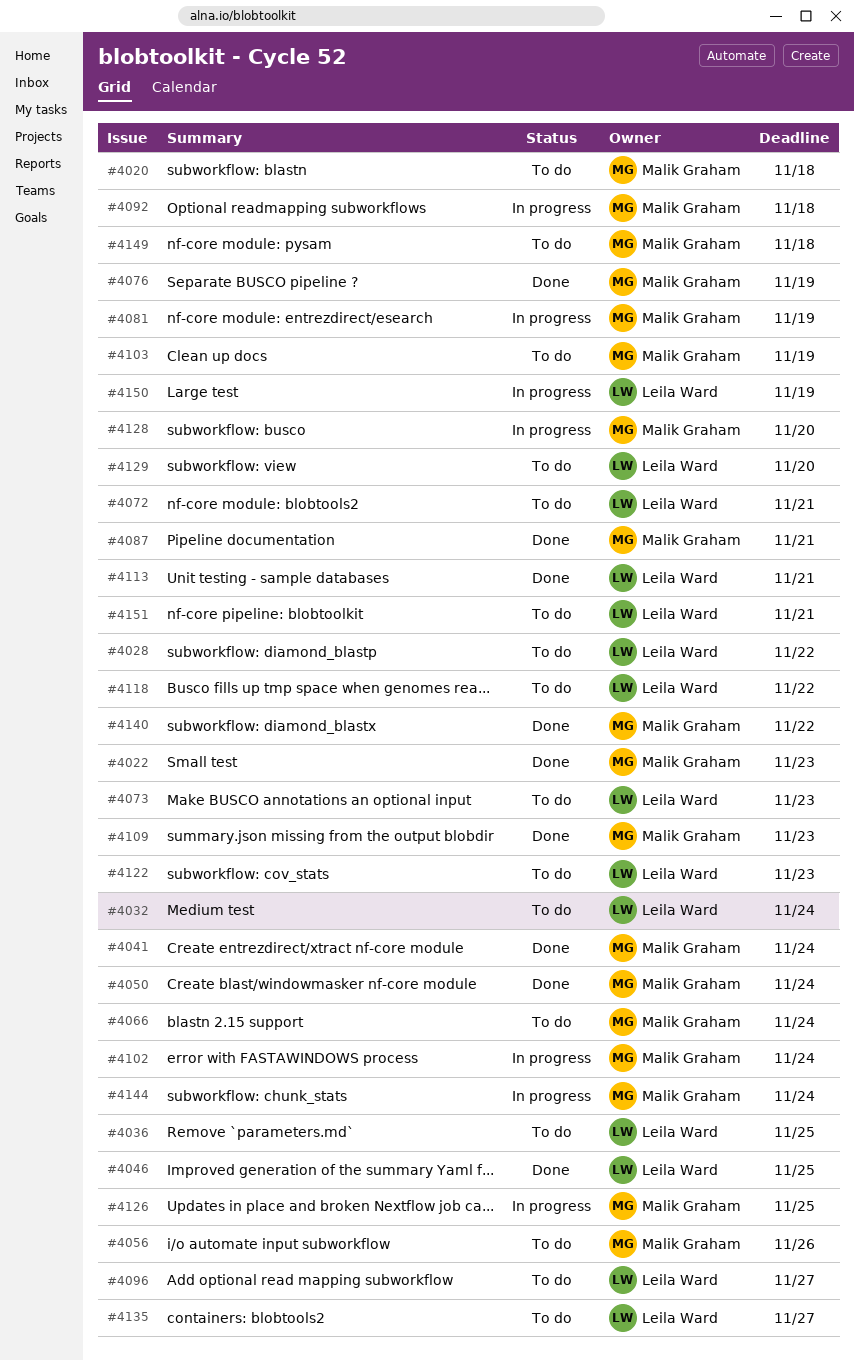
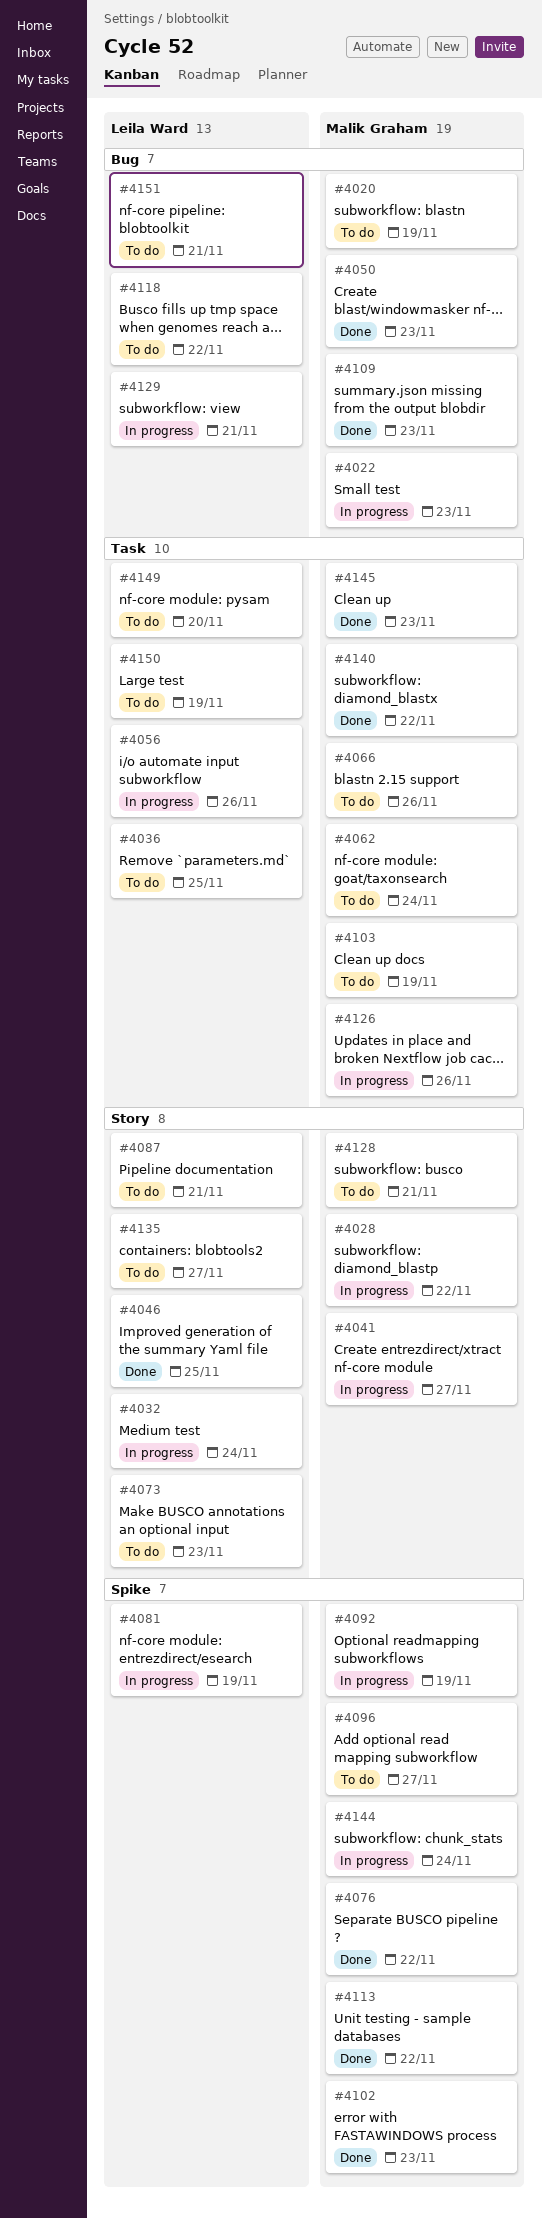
#4020, due: Nov 18 -> Nov 19
#4022, status: Done -> In progress
#4028, status: To do -> In progress
#4028, owner: Leila Ward -> Malik Graham
#4032, status: To do -> In progress
#4041, status: Done -> In progress
#4041, due: Nov 24 -> Nov 27
#4050, due: Nov 24 -> Nov 23
#4056, status: To do -> In progress
#4056, owner: Malik Graham -> Leila Ward
#4062: none -> present
#4066, due: Nov 24 -> Nov 26
#4072: present -> none
#4076, due: Nov 19 -> Nov 22
#4081, owner: Malik Graham -> Leila Ward
#4087, status: Done -> To do
#4087, owner: Malik Graham -> Leila Ward
#4092, due: Nov 18 -> Nov 19
#4096, owner: Leila Ward -> Malik Graham
#4102, status: In progress -> Done
#4102, due: Nov 24 -> Nov 23
#4113, owner: Leila Ward -> Malik Graham
#4113, due: Nov 21 -> Nov 22
#4122: present -> none
#4126, due: Nov 25 -> Nov 26
#4128, status: In progress -> To do
#4128, due: Nov 20 -> Nov 21
#4129, status: To do -> In progress
#4129, due: Nov 20 -> Nov 21
#4145: none -> present
#4149, owner: Malik Graham -> Leila Ward
#4149, due: Nov 18 -> Nov 20
#4150, status: In progress -> To do

